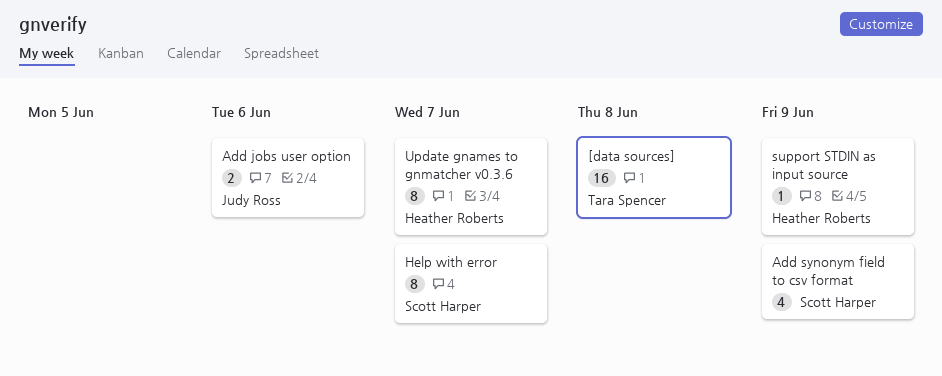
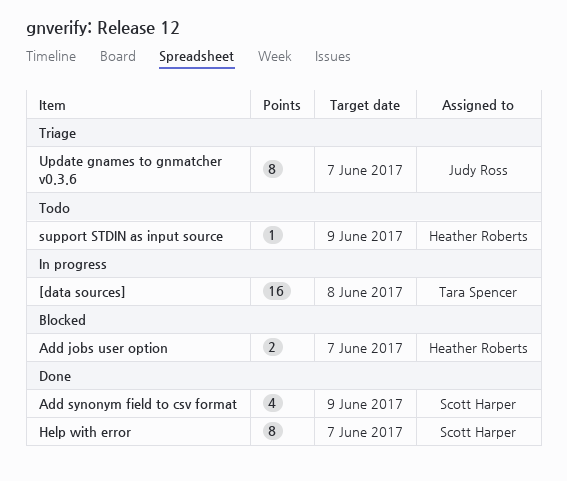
Add jobs user option, owner: Judy Ross -> Heather Roberts
Add jobs user option, due: Jun 6 -> Jun 7
Update gnames to gnmatcher v0.3.6, owner: Heather Roberts -> Judy Ross

